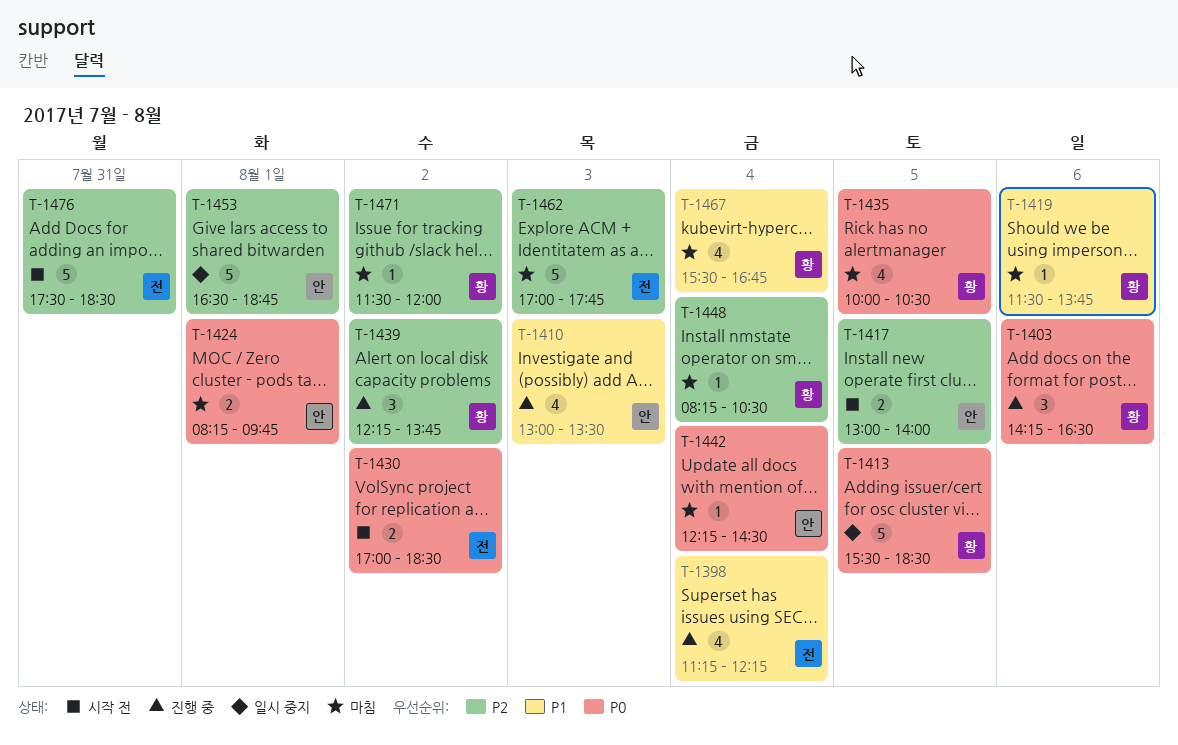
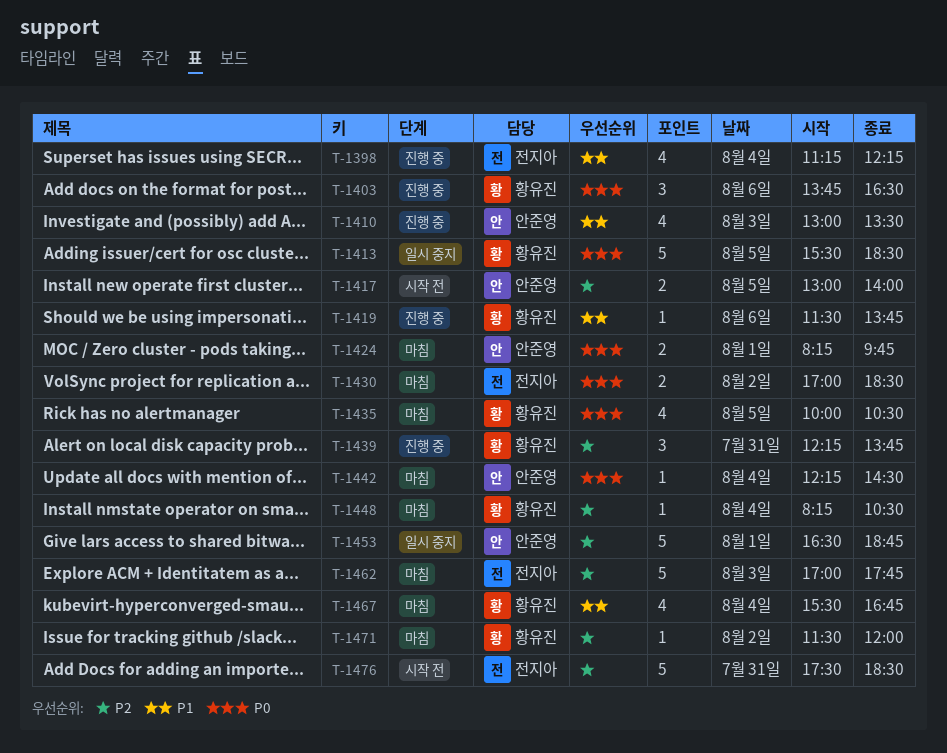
T-1403, begins: 14:15 -> 13:45
T-1419, status: 마침 -> 진행 중
T-1430, status: 시작 전 -> 마침
T-1439, day: Aug 2 -> Jul 31

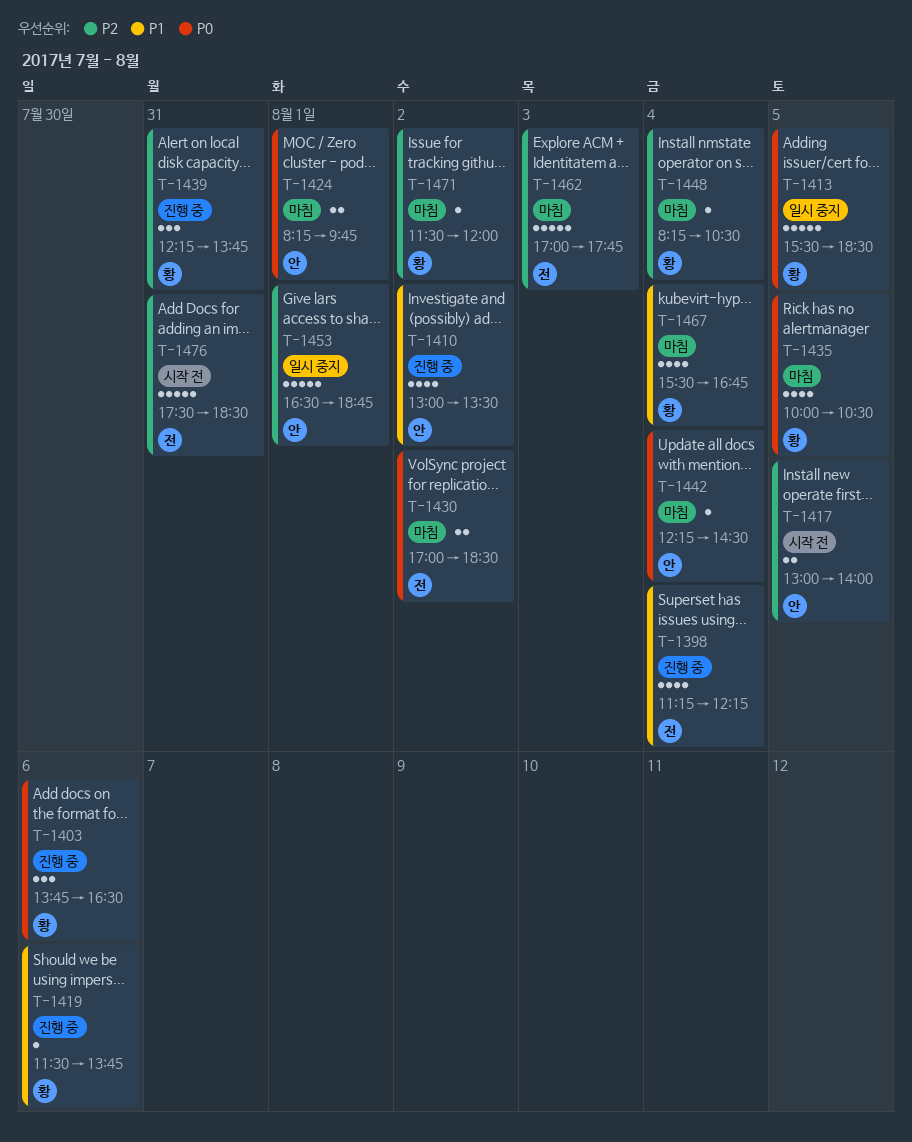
T-1410, day: Aug 3 -> Aug 2

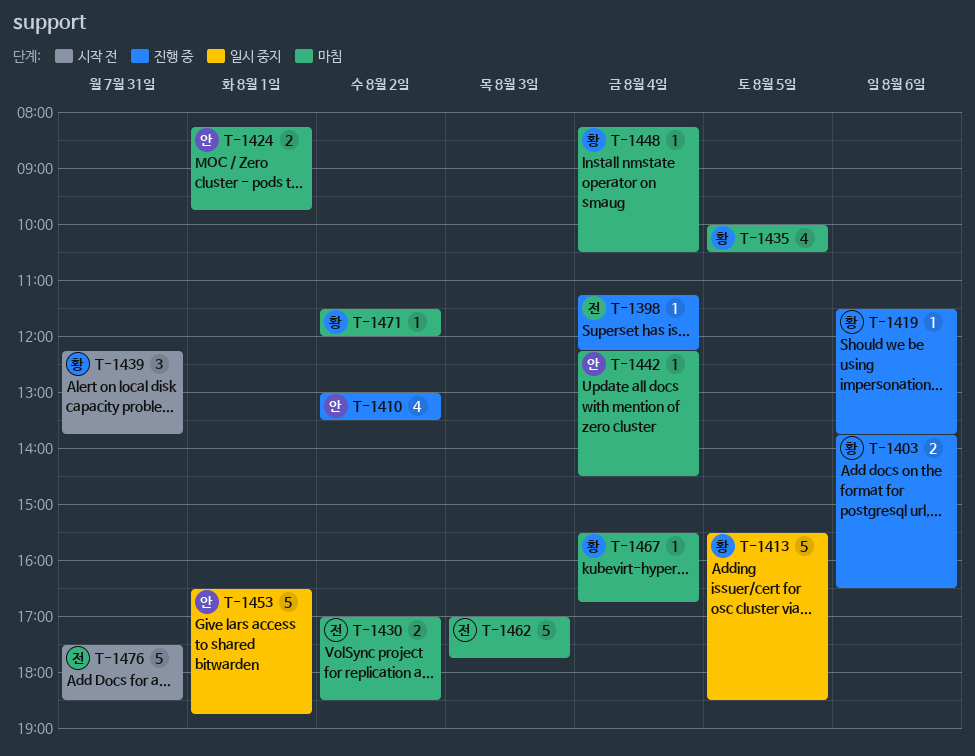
T-1398, estimate: 4 -> 1
T-1403, estimate: 3 -> 2
T-1417: present -> none
T-1439, status: 진행 중 -> 시작 전
T-1467, estimate: 4 -> 1

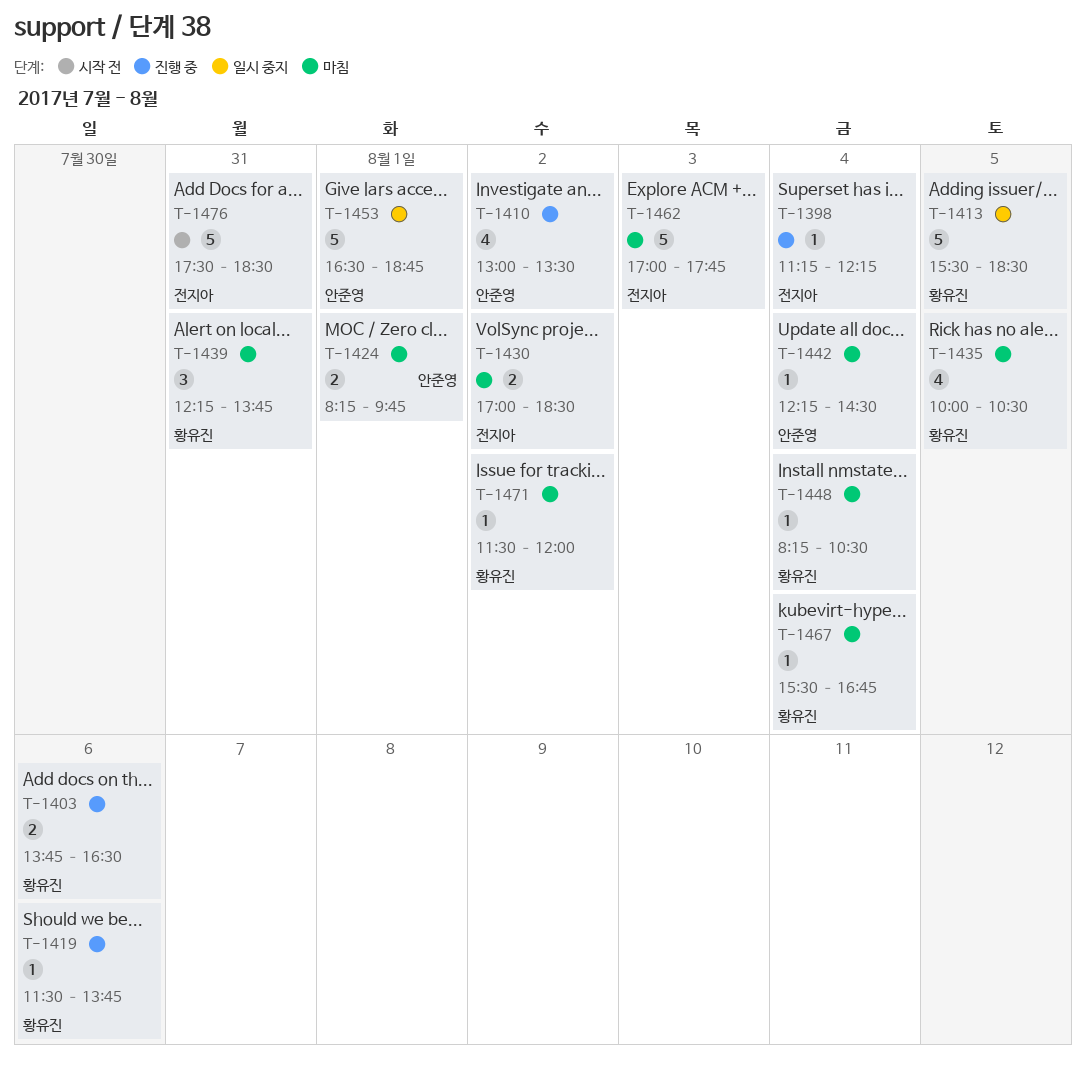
T-1439, status: 시작 전 -> 마침

